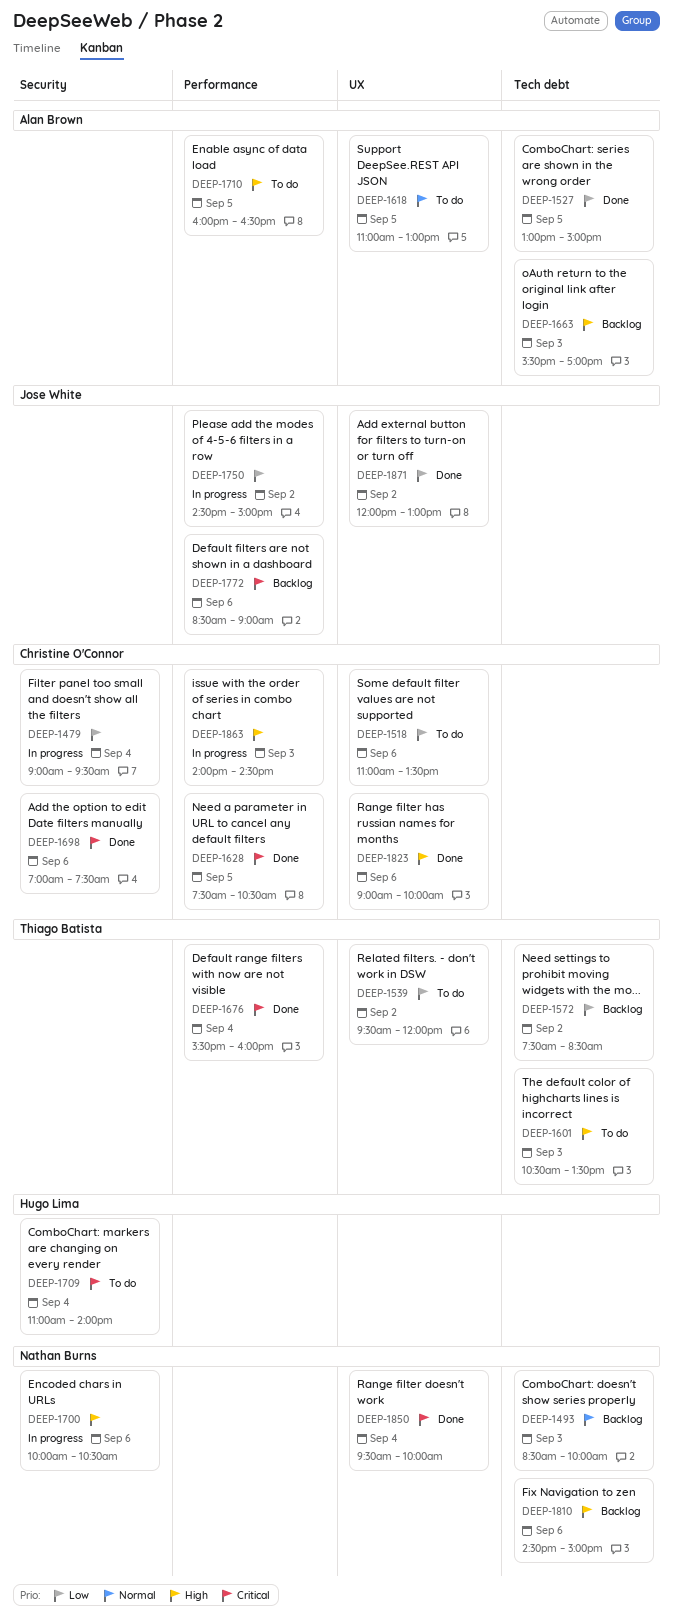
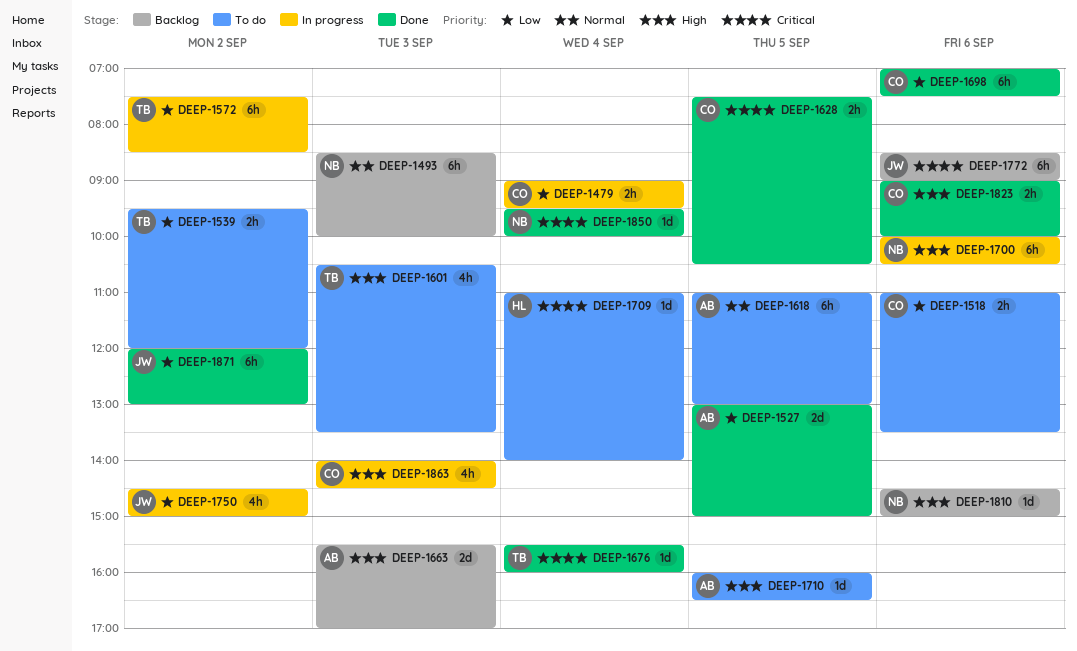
DEEP-1572, status: Backlog -> In progress
DEEP-1698, priority: Critical -> Low

